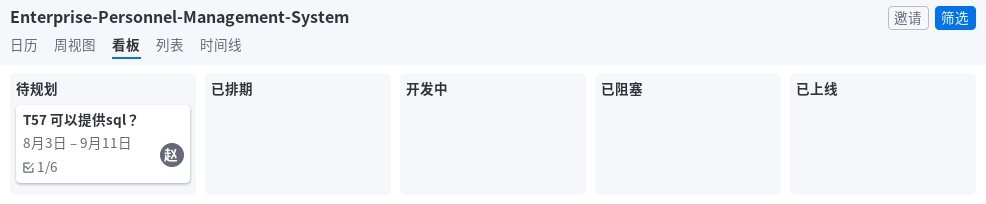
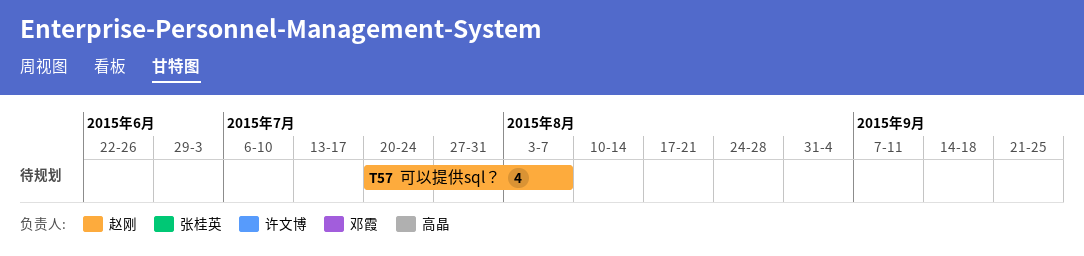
T57, start: Aug 3 -> Jul 20
T57, due: Sep 11 -> Aug 7

